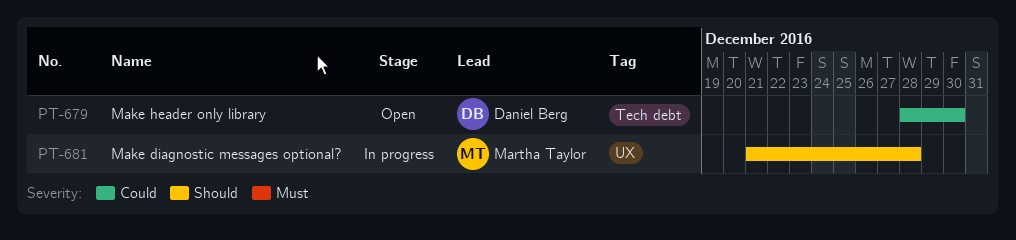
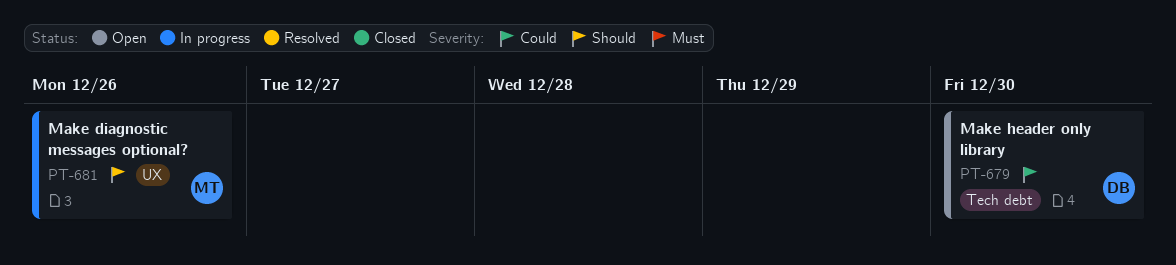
PT-681, due: Dec 28 -> Dec 26

